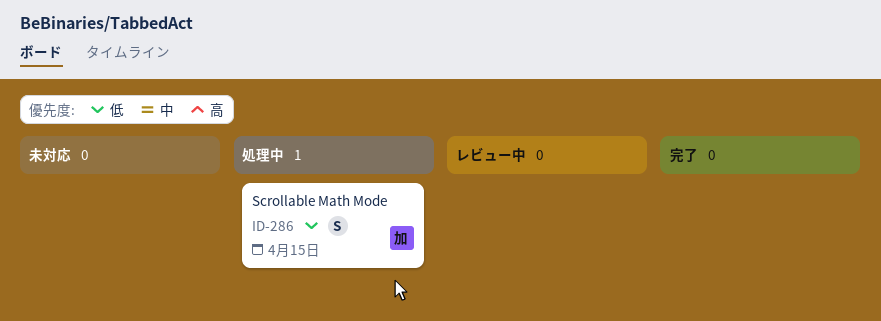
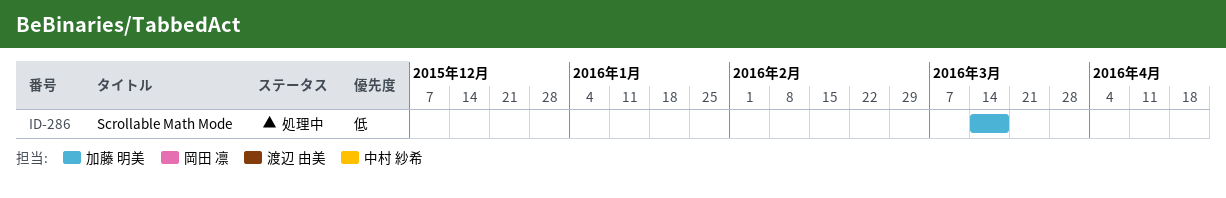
ID-286, due: Apr 15 -> Mar 18

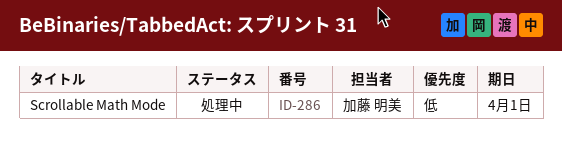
ID-286, due: Mar 18 -> Apr 1

